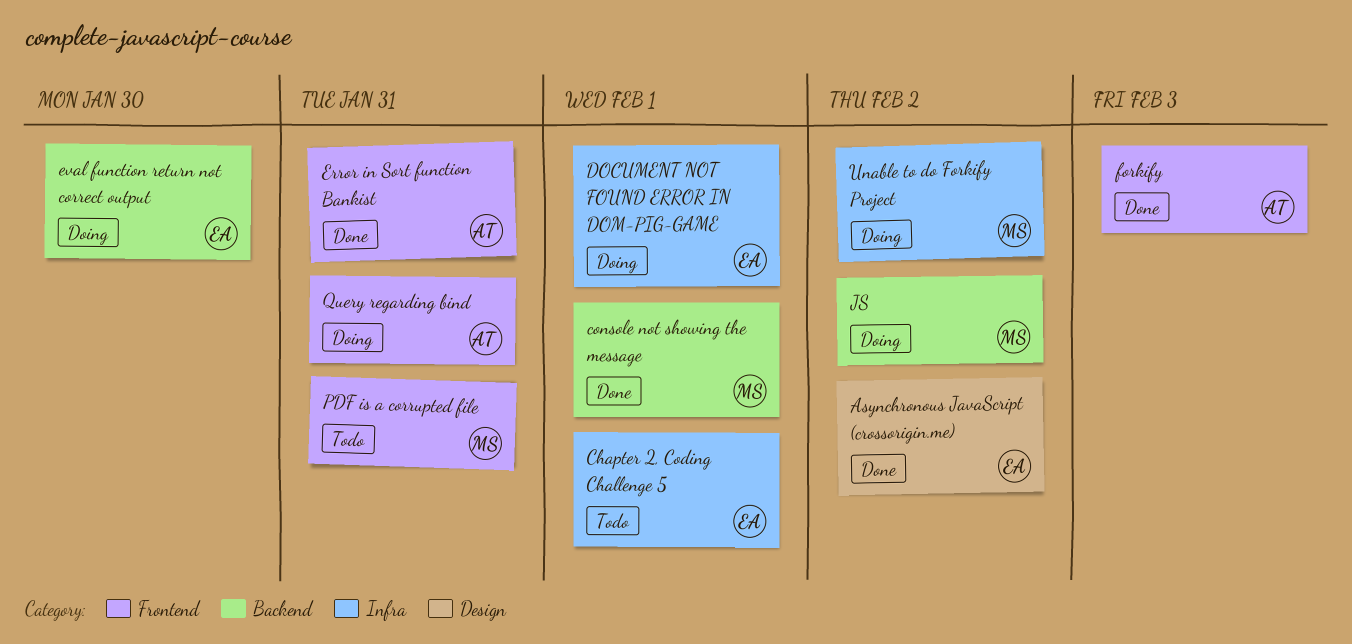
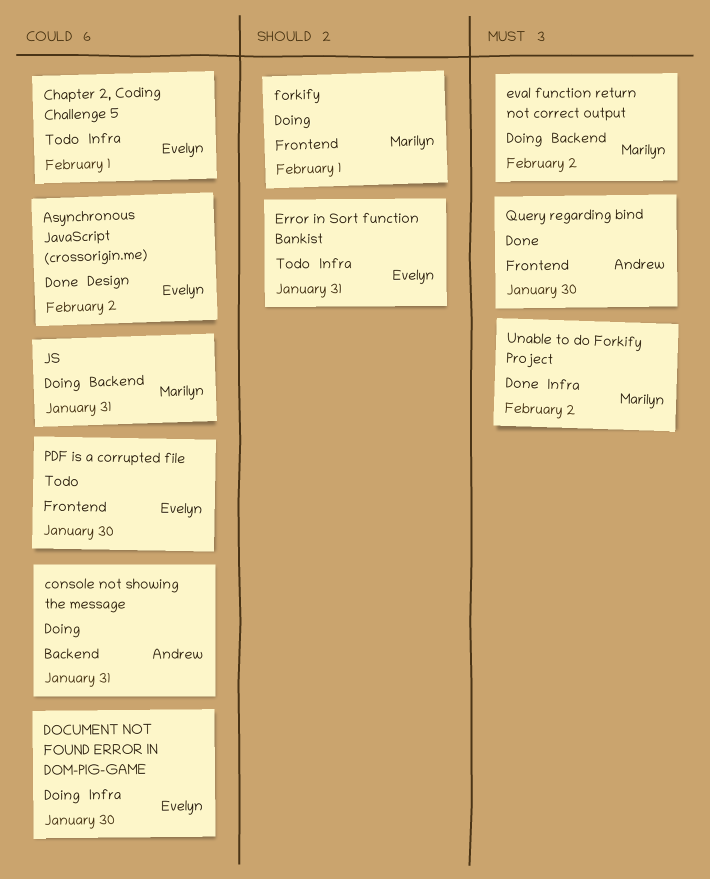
console not showing the message, status: Done -> Doing
console not showing the message, owner: Marilyn -> Andrew
console not showing the message, due: Feb 1 -> Jan 31
DOCUMENT NOT FOUND ERROR IN DOM-PIG-GAME, due: Feb 1 -> Jan 30
Error in Sort function Bankist, status: Done -> Todo
Error in Sort function Bankist, owner: Andrew -> Evelyn
Error in Sort function Bankist, label: Frontend -> Infra
eval function return not correct output, owner: Evelyn -> Marilyn
eval function return not correct output, due: Jan 30 -> Feb 2
forkify, status: Done -> Doing
forkify, owner: Andrew -> Marilyn
forkify, due: Feb 3 -> Feb 1
JS, due: Feb 2 -> Jan 31
PDF is a corrupted file, owner: Marilyn -> Evelyn
PDF is a corrupted file, due: Jan 31 -> Jan 30
Query regarding bind, status: Doing -> Done
Query regarding bind, due: Jan 31 -> Jan 30
Unable to do Forkify Project, status: Doing -> Done

